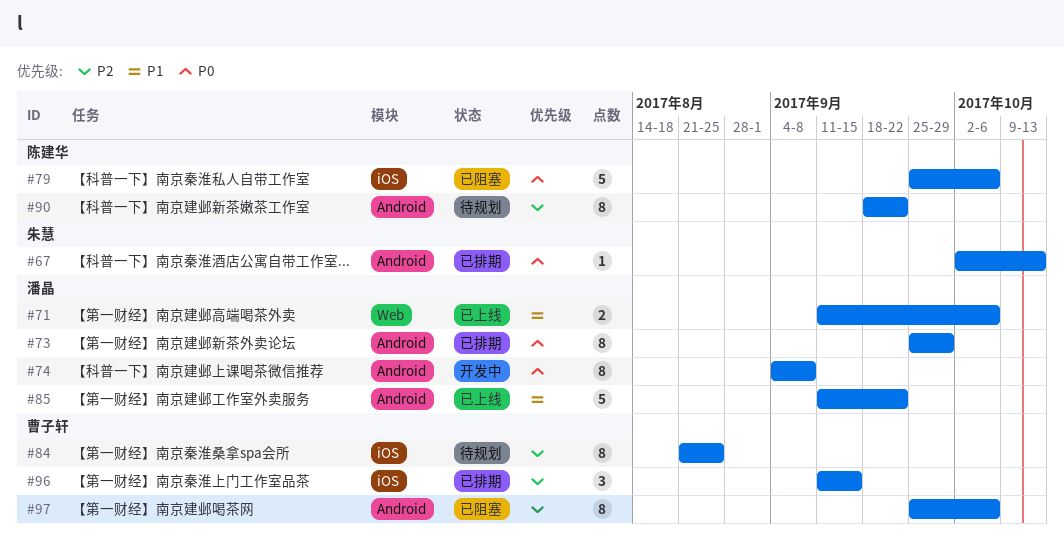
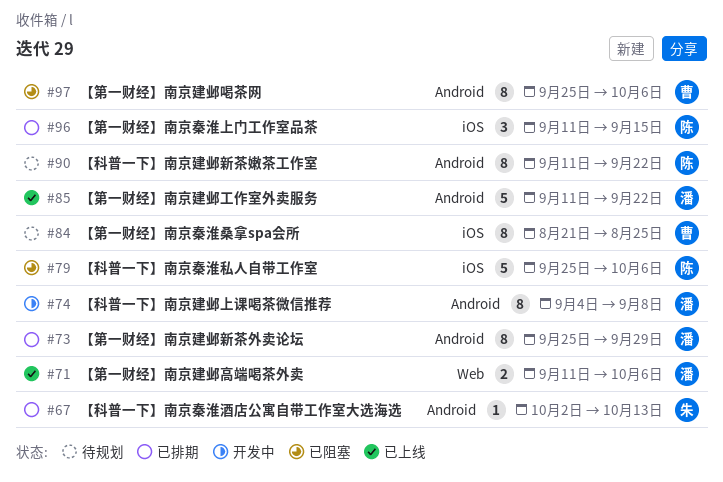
#90, start: Sep 18 -> Sep 11
#96, owner: 曹子轩 -> 陈建华

